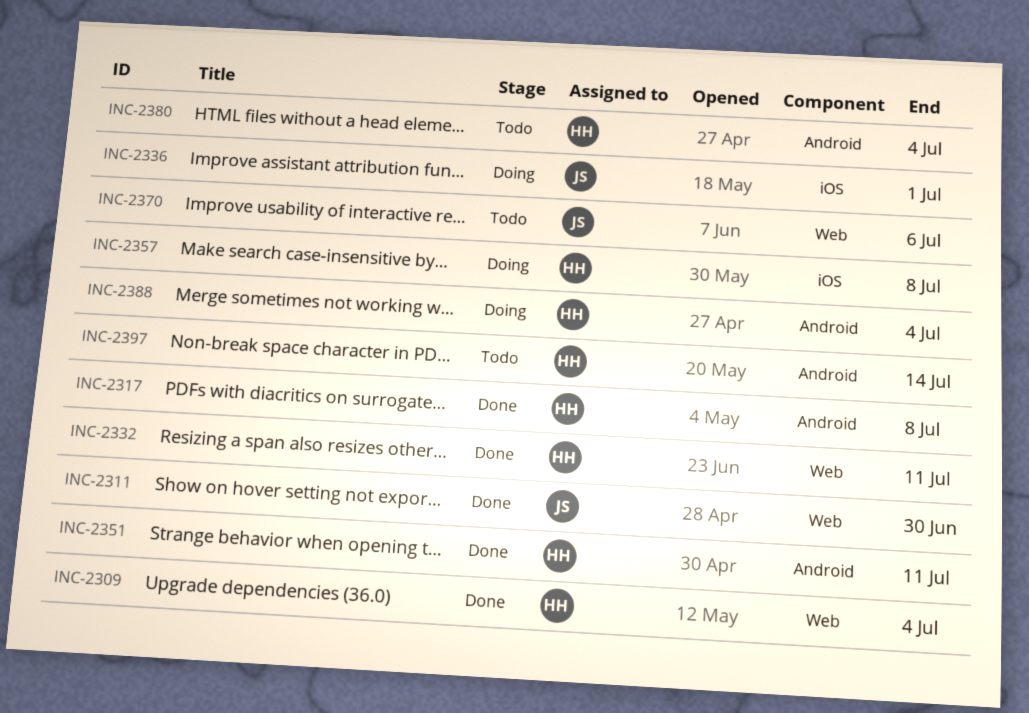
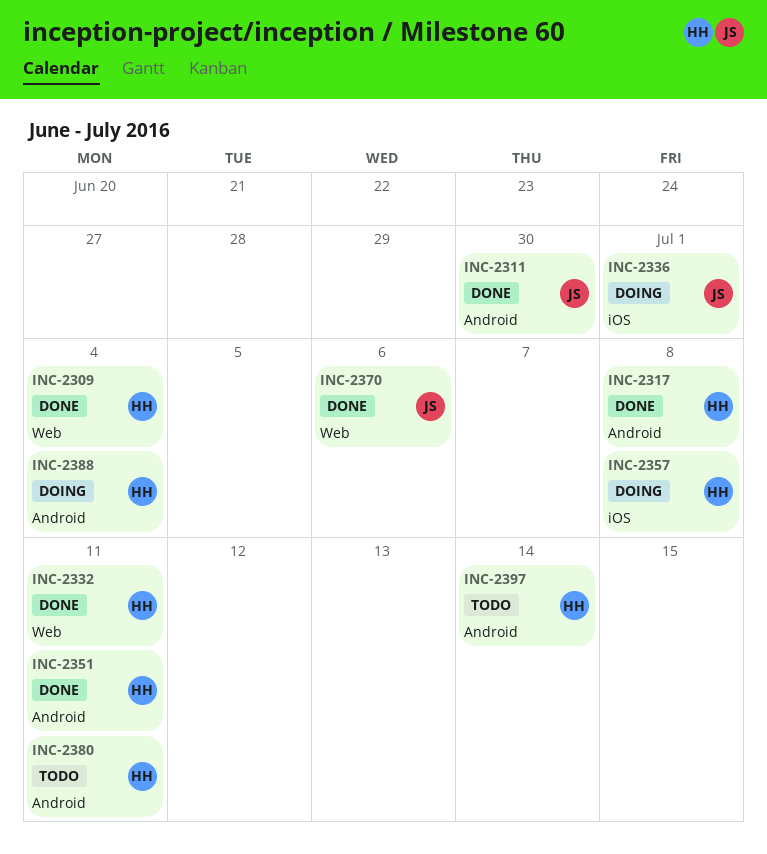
INC-2311, label: Web -> Android
INC-2370, status: Todo -> Done
INC-2380, due: Jul 4 -> Jul 11

